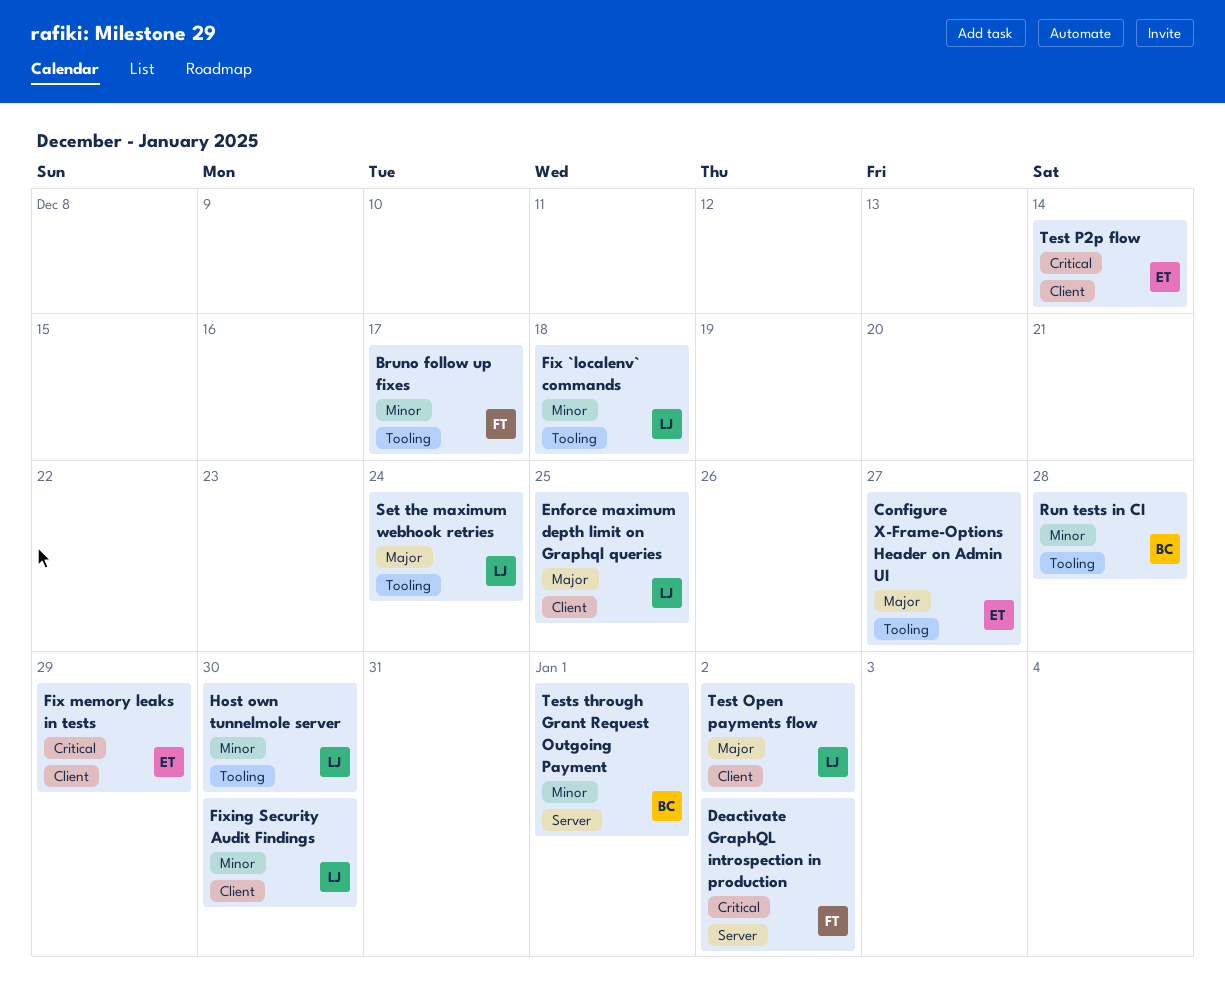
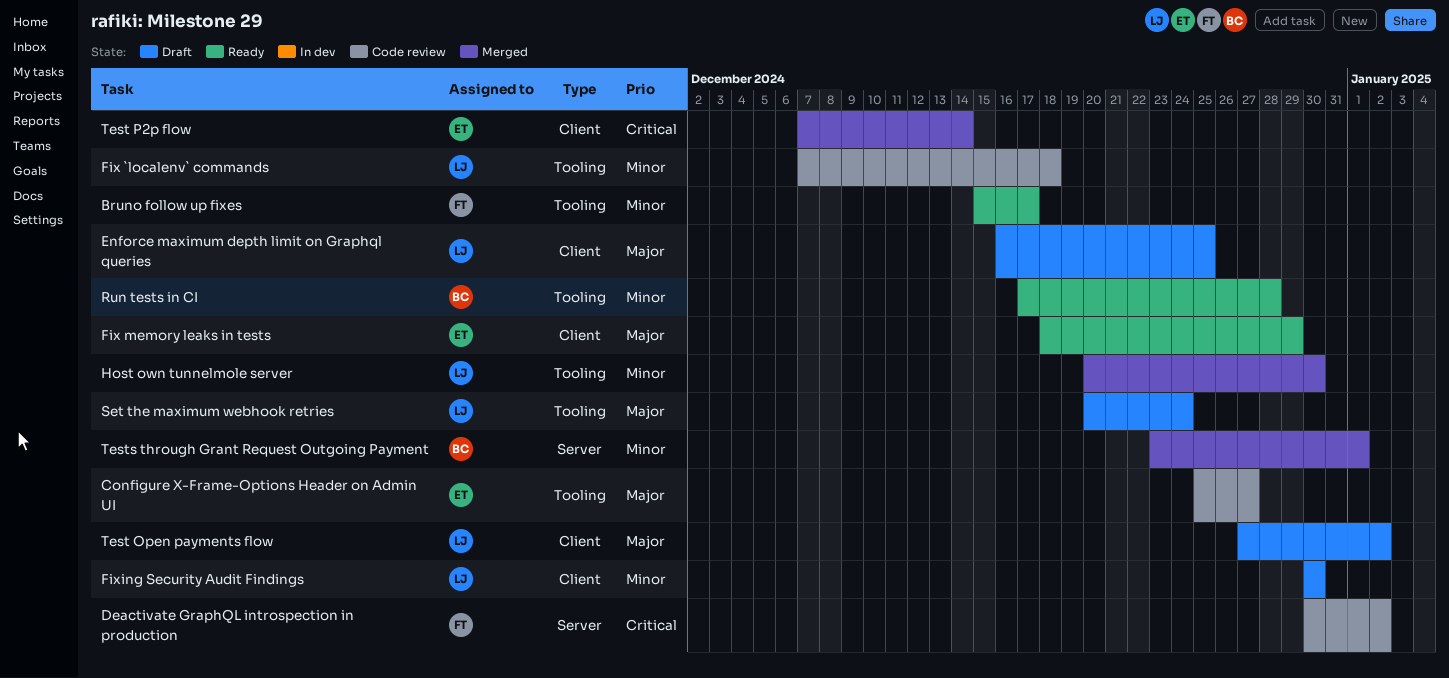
Fix memory leaks in tests, priority: Critical -> Major

